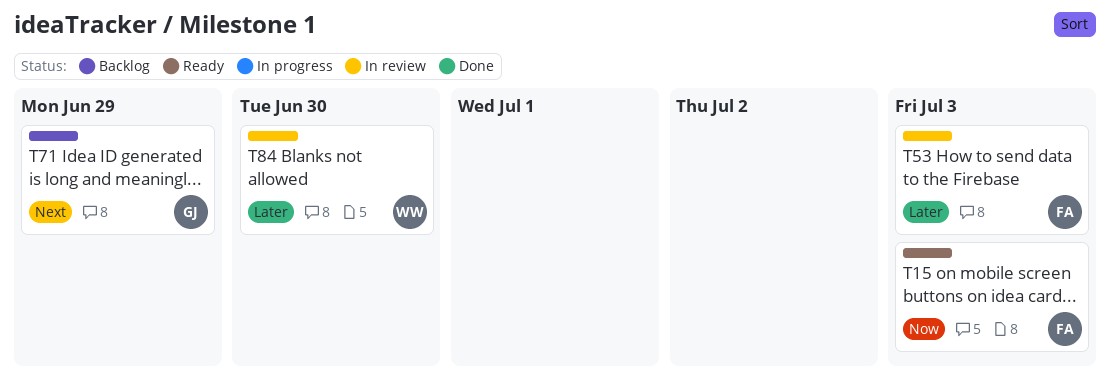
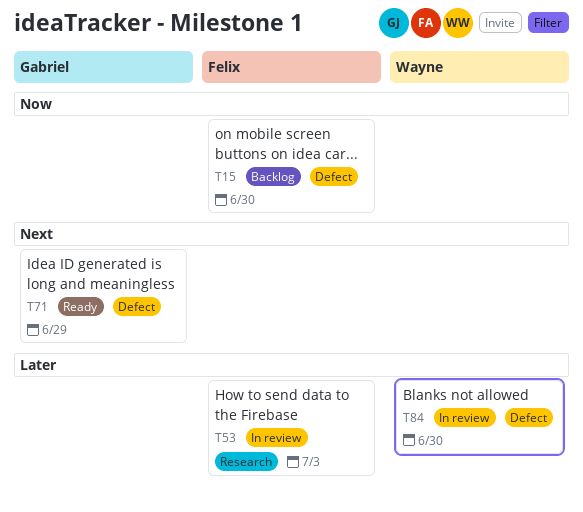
T15, status: Ready -> Backlog
T15, due: Jul 3 -> Jun 30
T71, status: Backlog -> Ready

